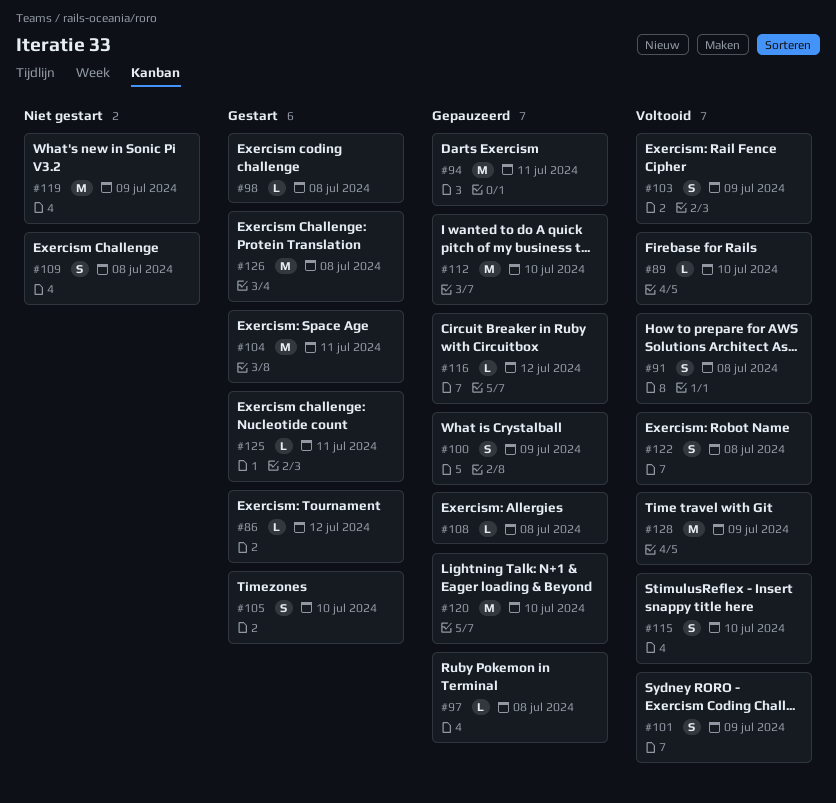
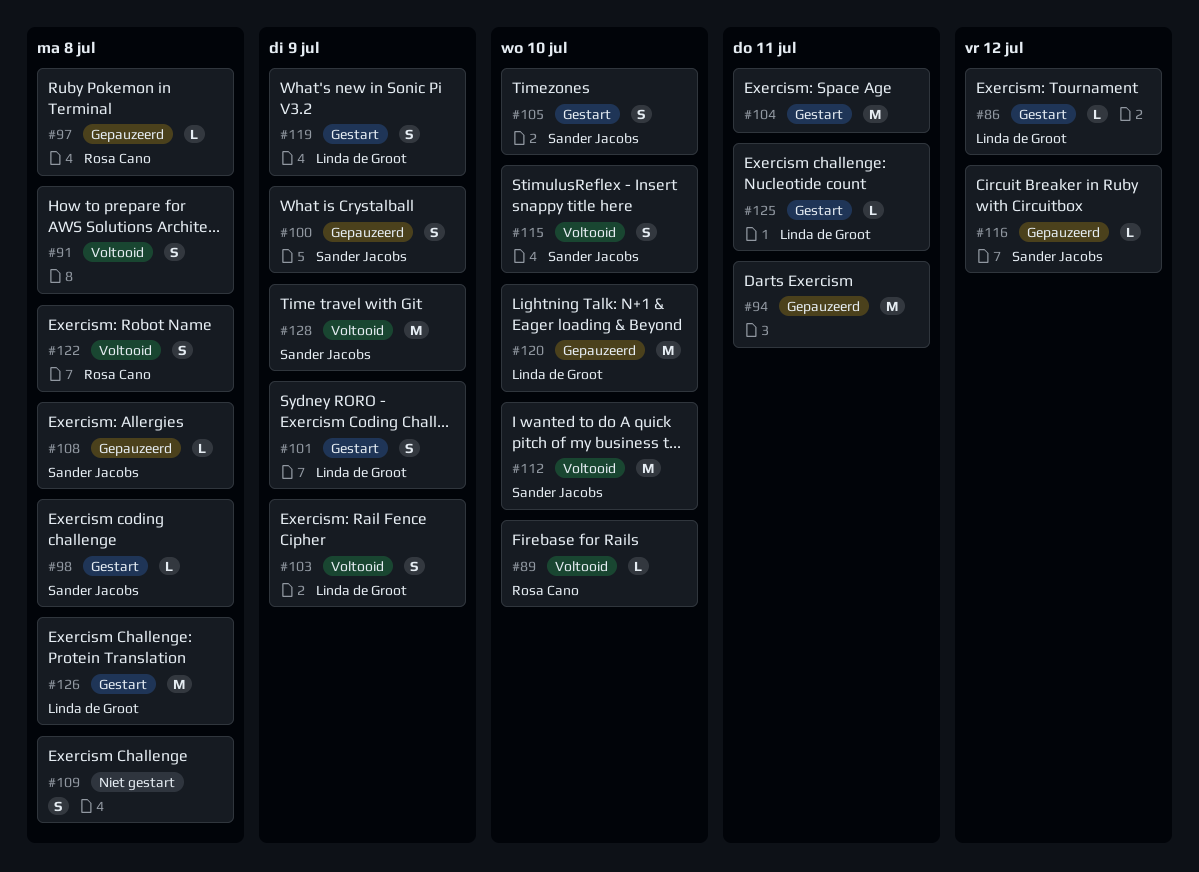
#101, status: Voltooid -> Gestart
#112, status: Gepauzeerd -> Voltooid
#119, status: Niet gestart -> Gestart
#119, estimate: M -> S

